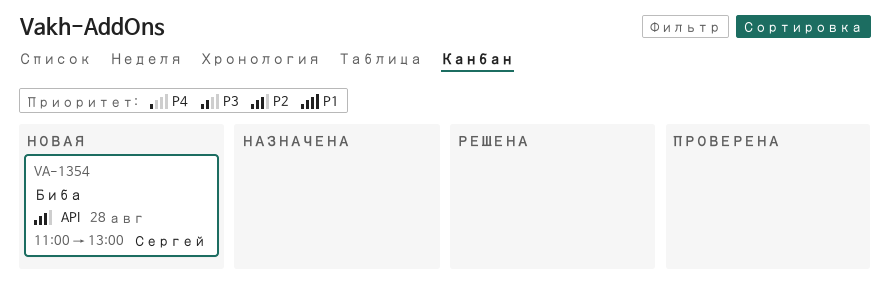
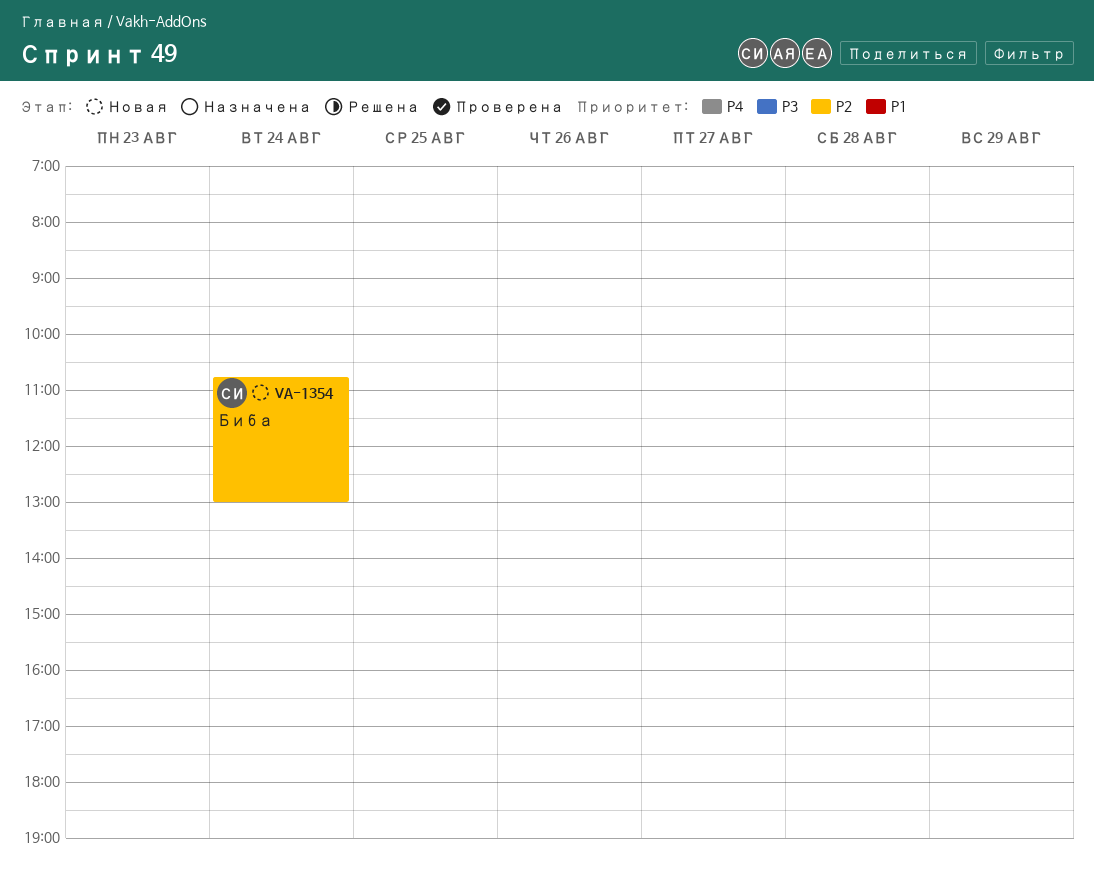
VA-1354, day: Aug 28 -> Aug 24
VA-1354, begins: 11:00 -> 10:45

